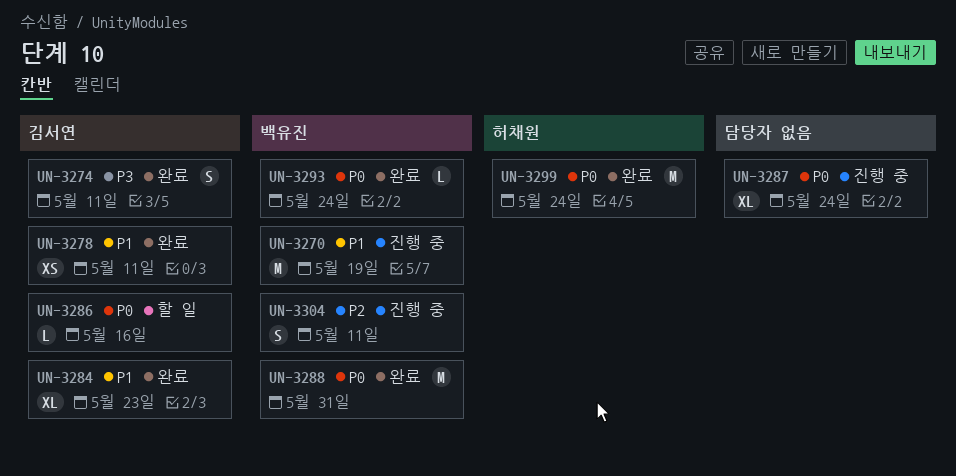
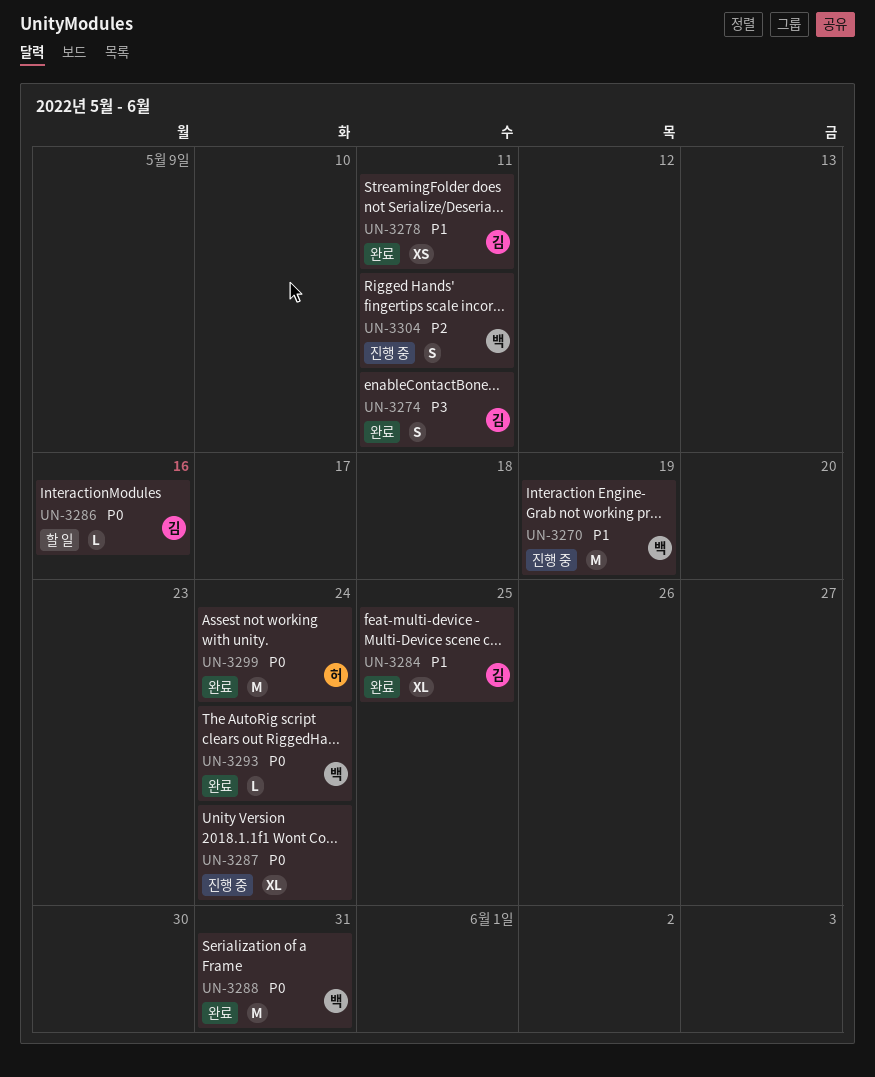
UN-3284, due: May 23 -> May 25

